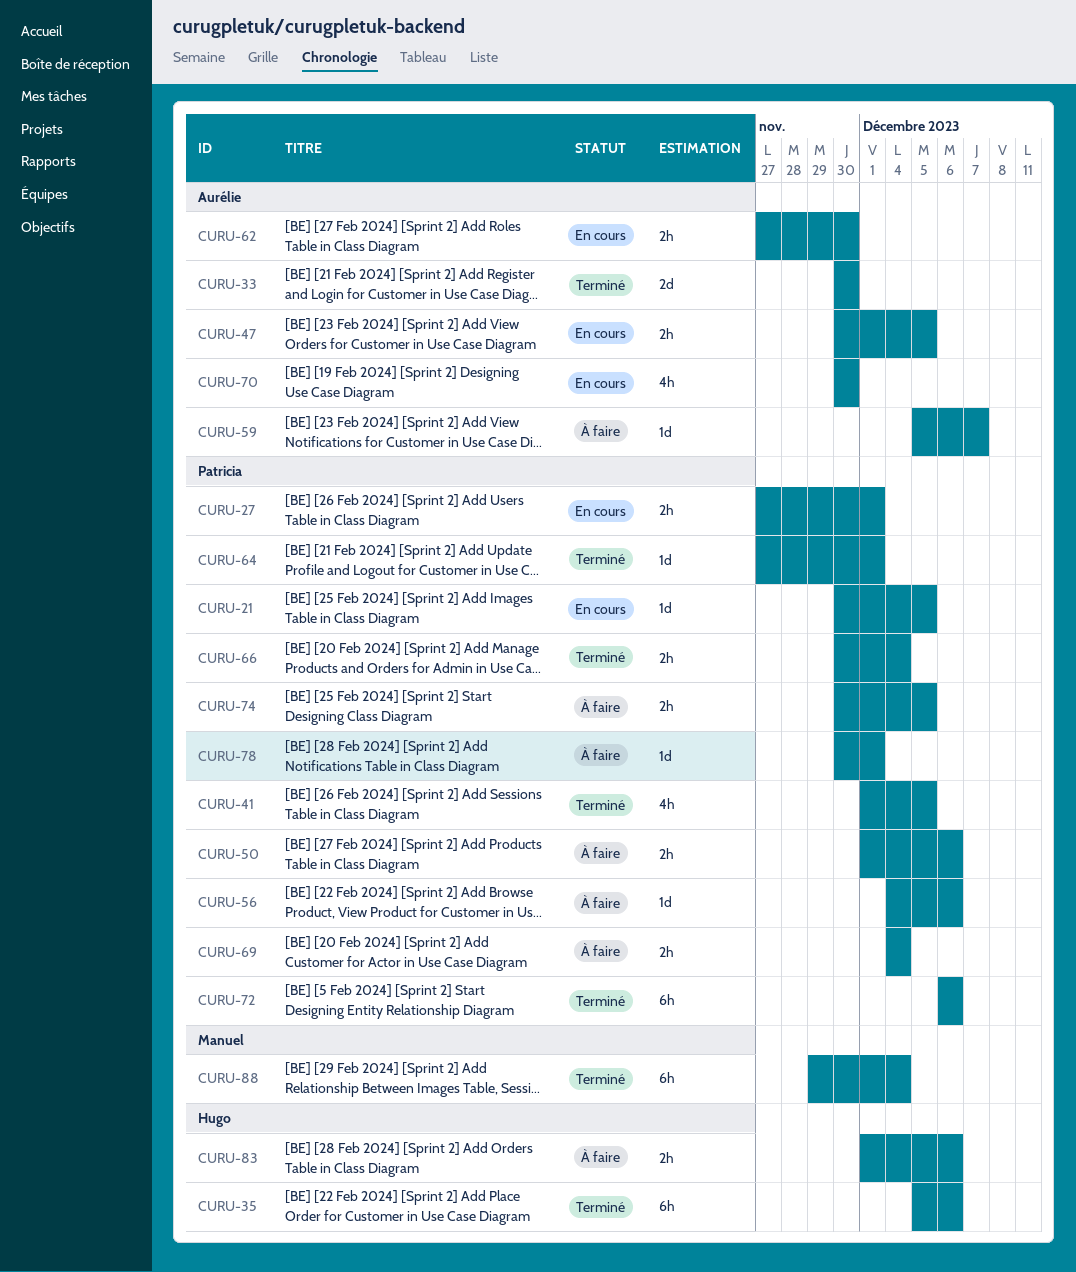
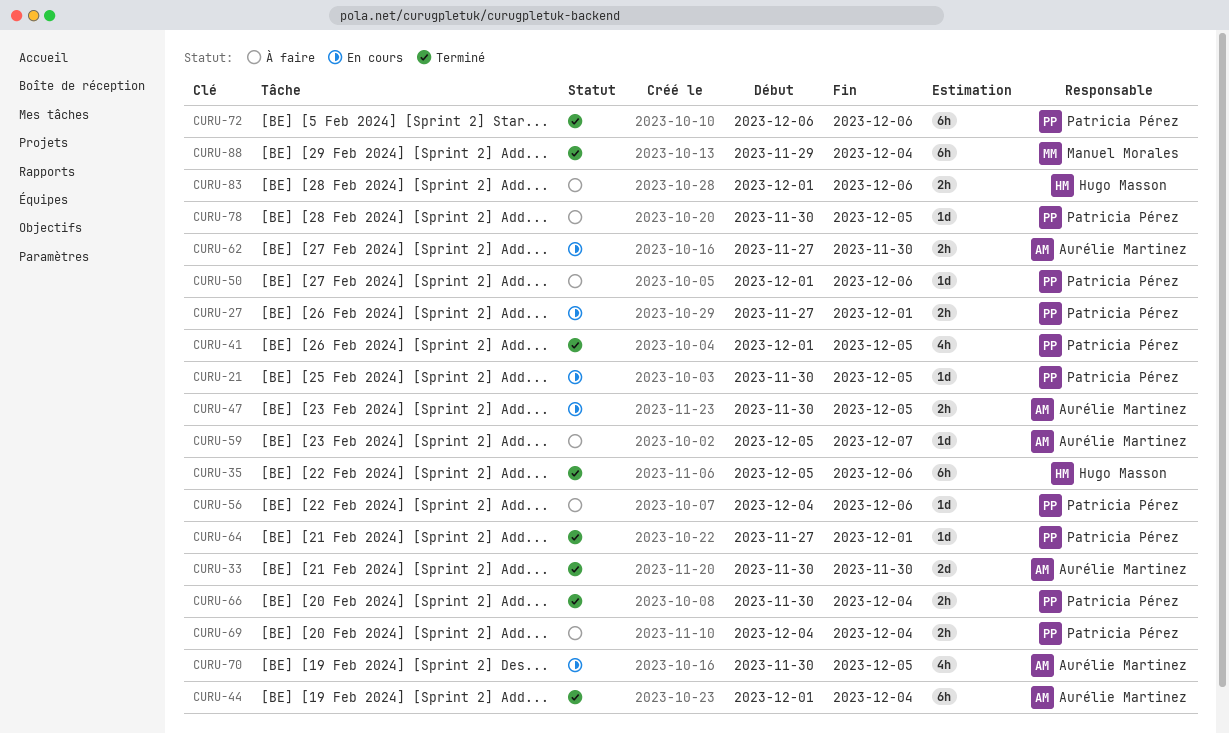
CURU-44: none -> present
CURU-50, estimate: 2h -> 1d
CURU-70, due: Nov 30 -> Dec 5
CURU-74: present -> none
CURU-78, due: Dec 1 -> Dec 5

